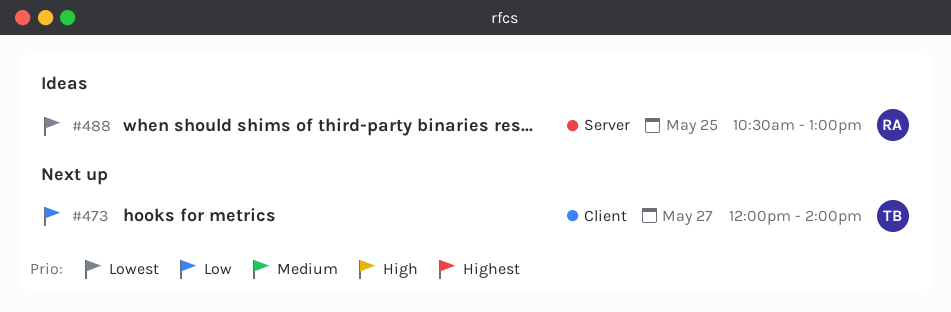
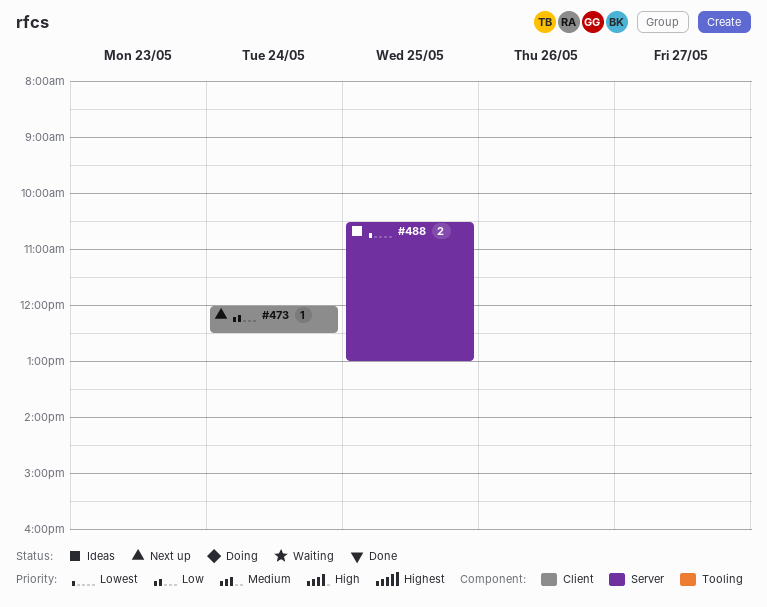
#473, day: May 27 -> May 24
#473, ends: 14:00 -> 12:30

